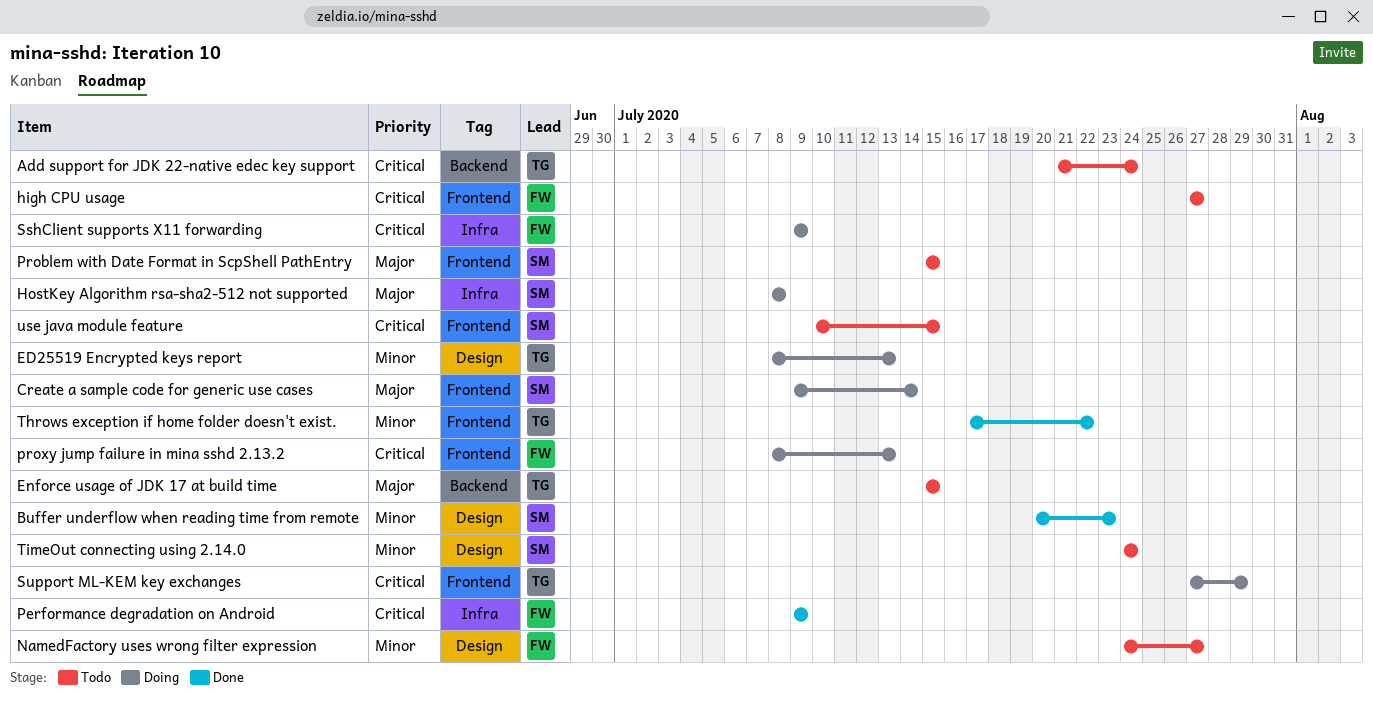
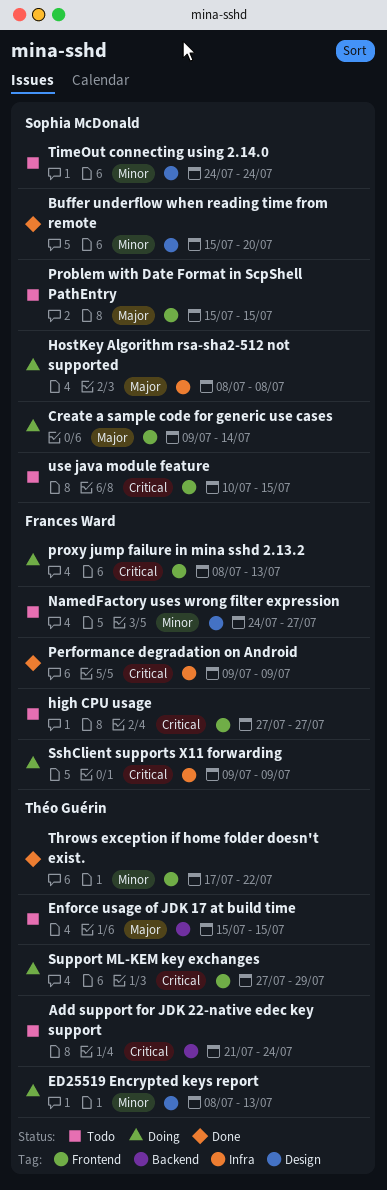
Buffer underflow when reading time from remote, start: Jul 20 -> Jul 15
Buffer underflow when reading time from remote, due: Jul 23 -> Jul 20

